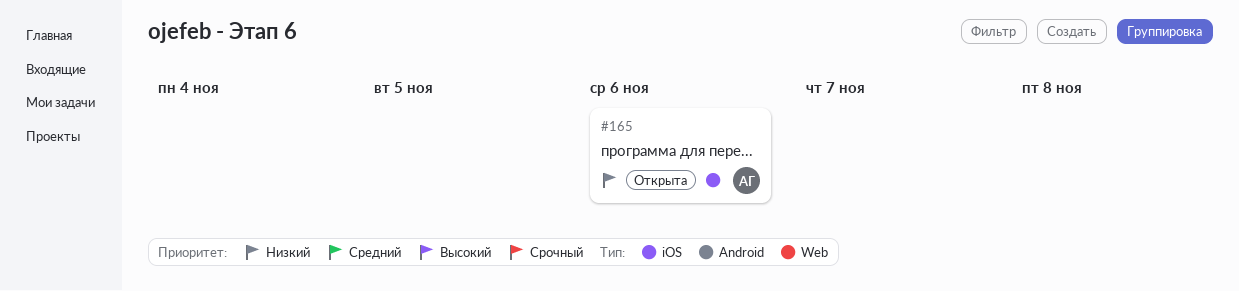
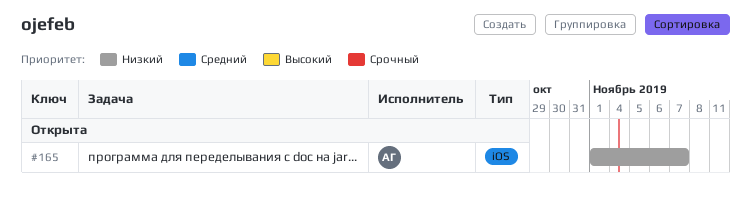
#165, due: Nov 6 -> Nov 7

